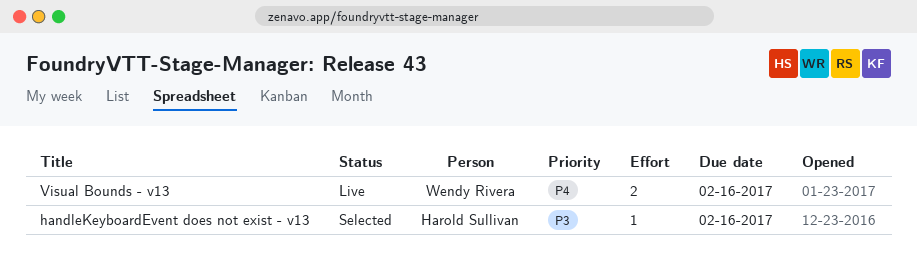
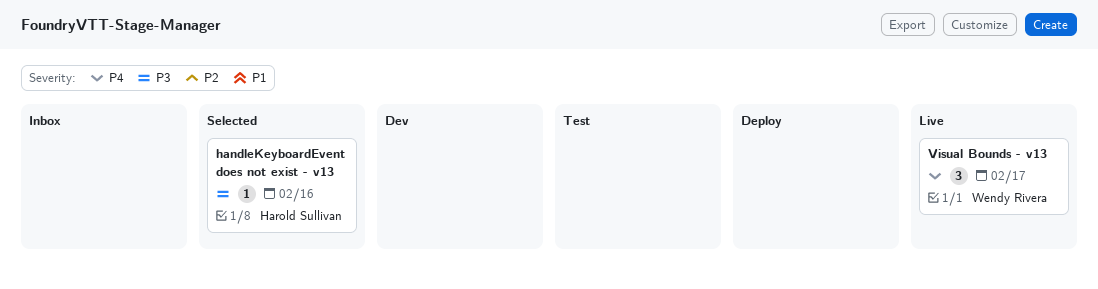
Visual Bounds - v13, estimate: 2 -> 3
Visual Bounds - v13, due: Feb 16 -> Feb 17

